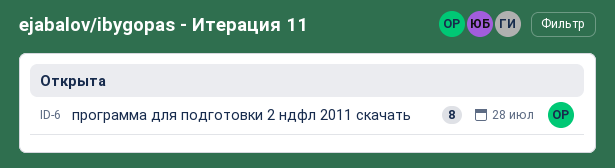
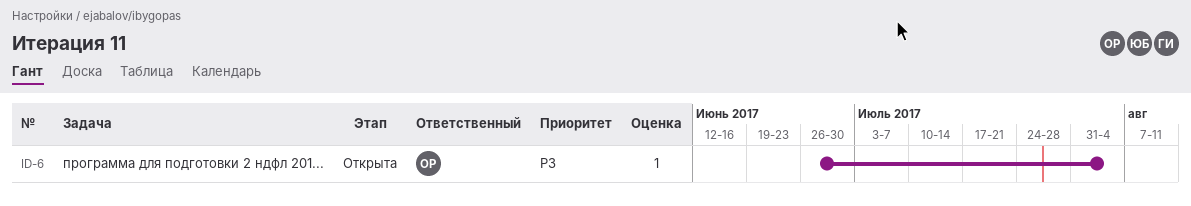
ID-6, estimate: 8 -> 1
ID-6, due: Jul 28 -> Aug 4

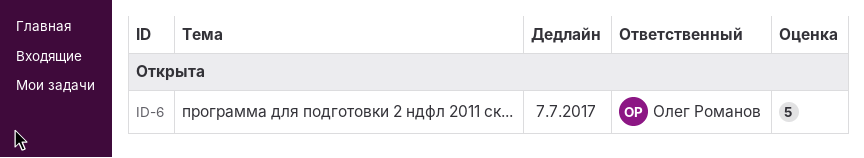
ID-6, estimate: 1 -> 5
ID-6, due: Aug 4 -> Jul 7

